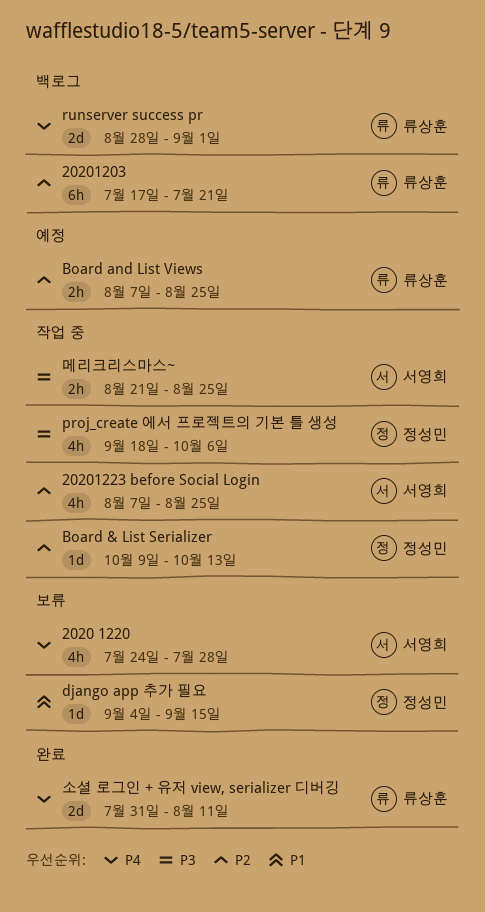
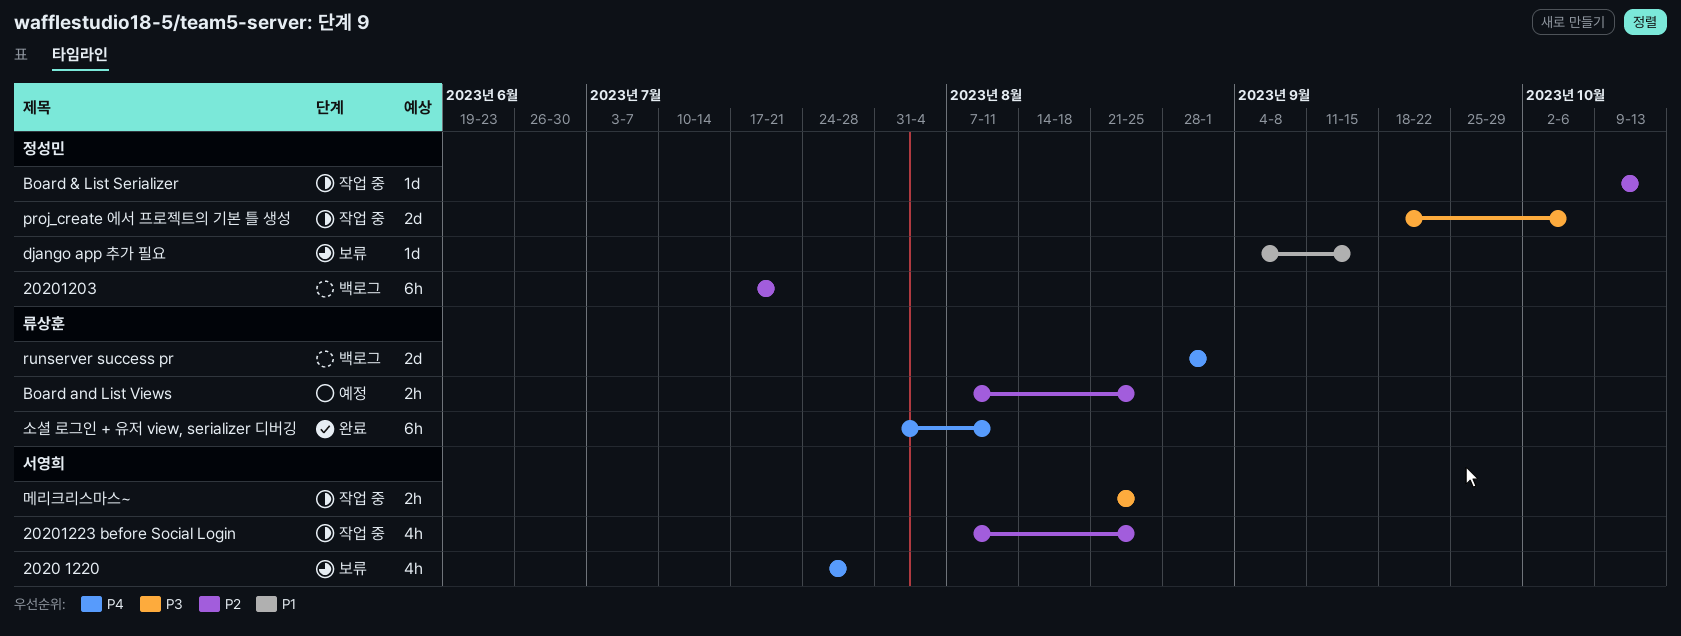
20201203, owner: 류상훈 -> 정성민
proj_create 에서 프로젝트의 기본 틀 생성, estimate: 4h -> 2d
소셜 로그인 + 유저 view, serializer 디버깅, estimate: 2d -> 6h

